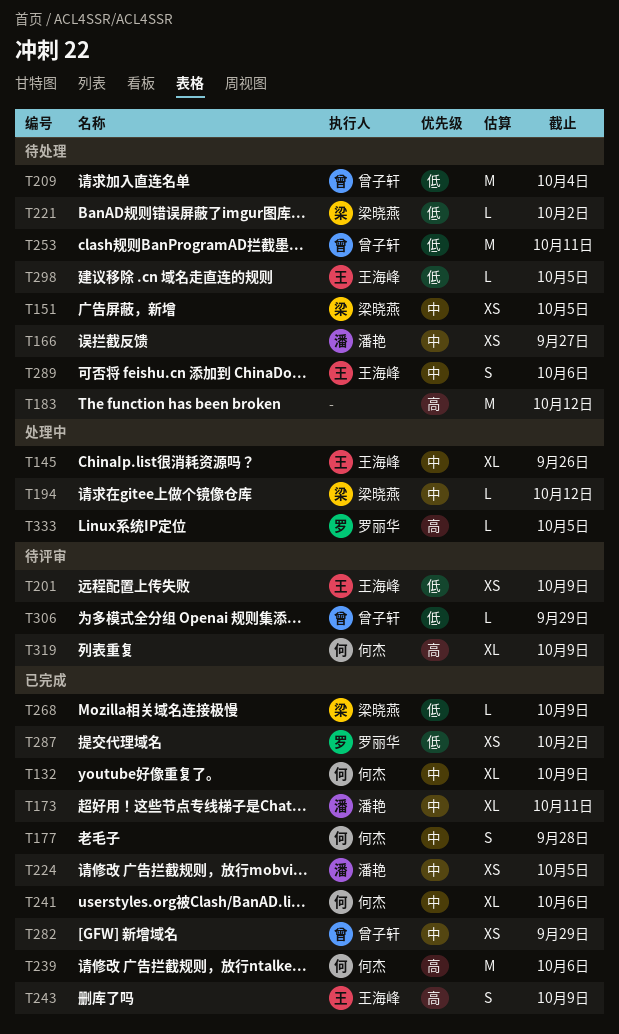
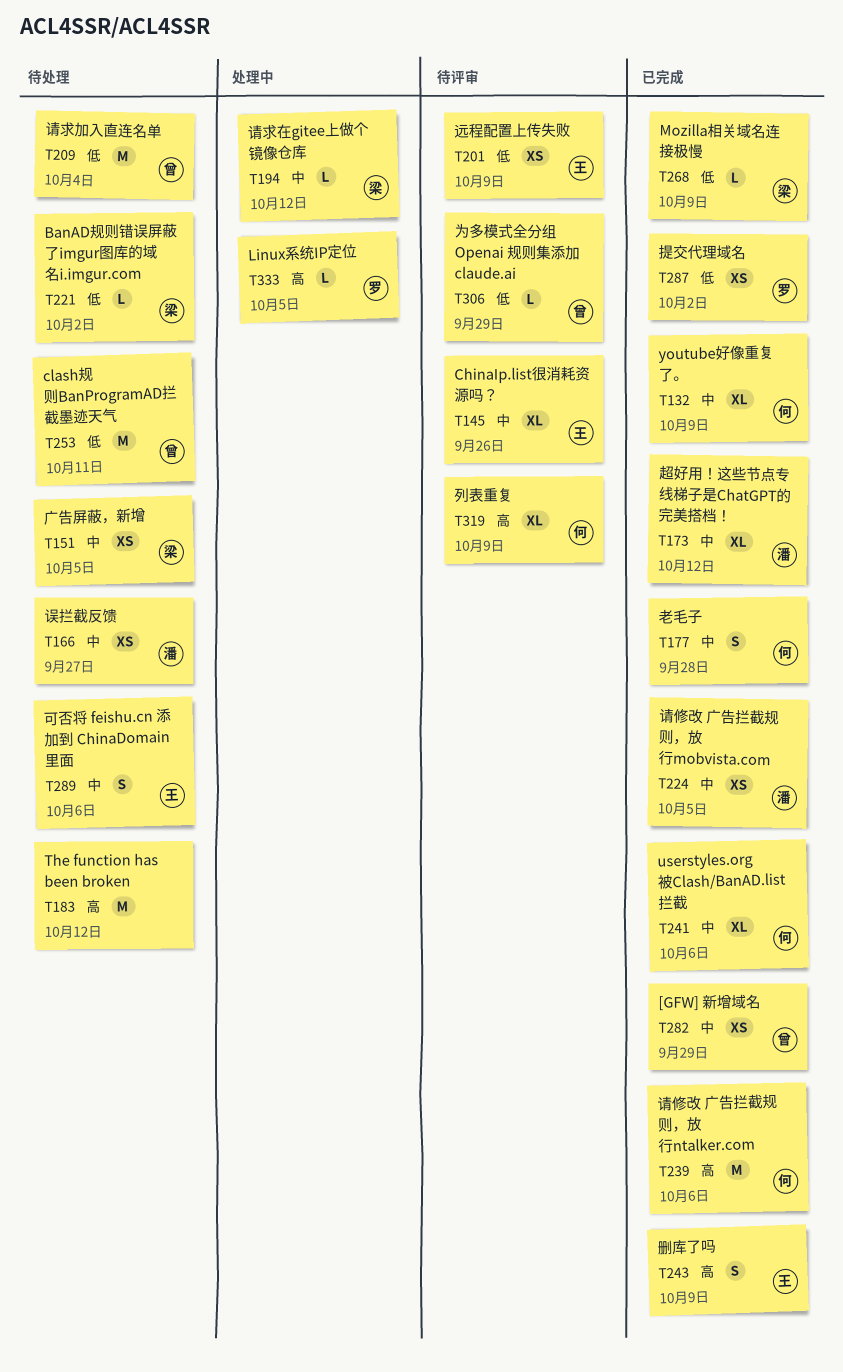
T145, status: 处理中 -> 待评审
T173, due: Oct 11 -> Oct 12
T298: present -> none

